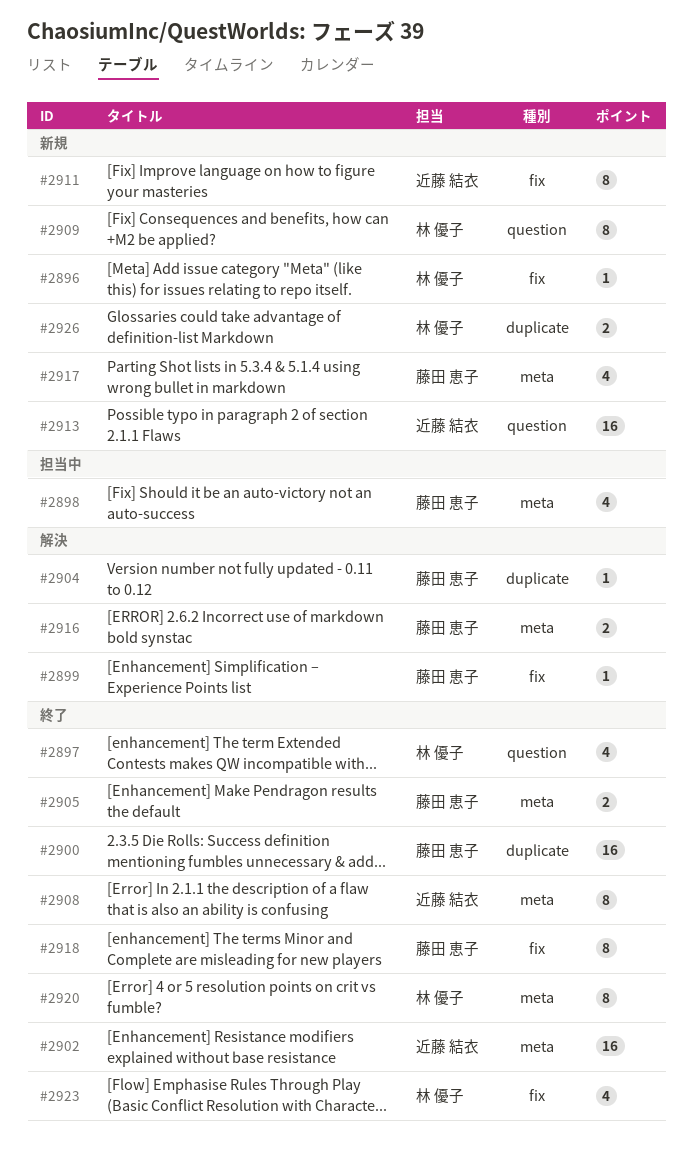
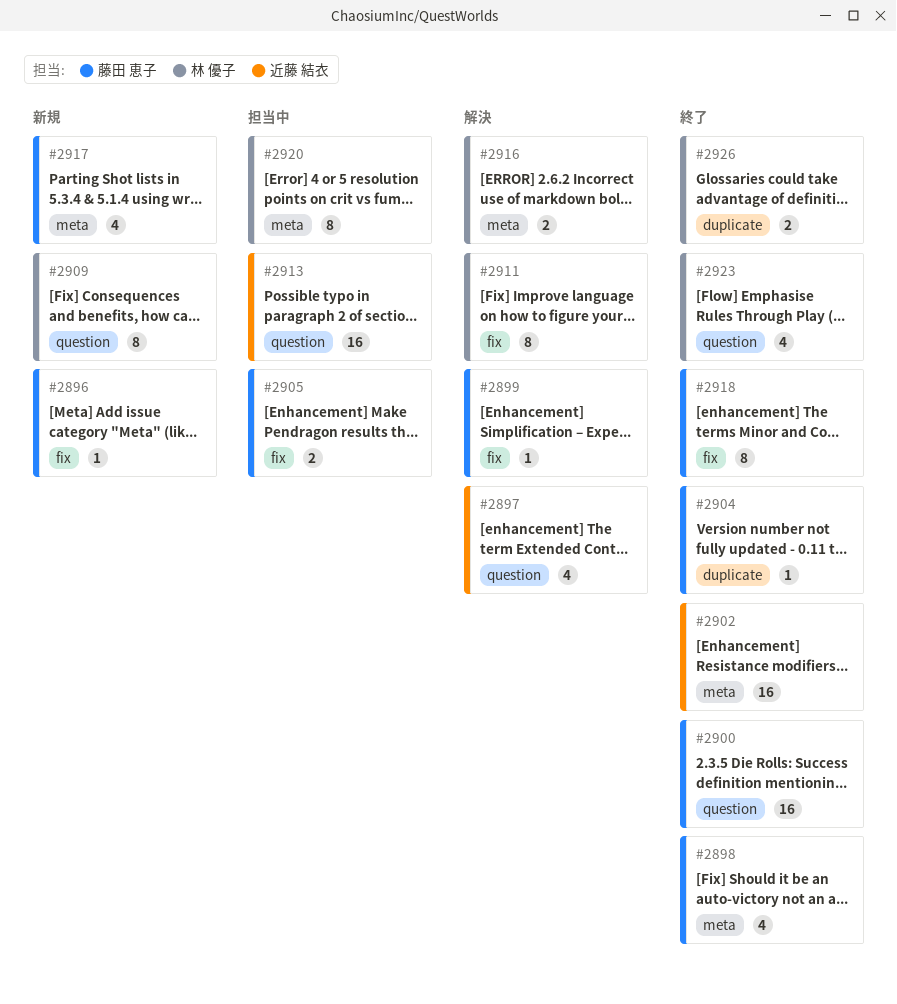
#2896, owner: 林 優子 -> 藤田 恵子
#2897, status: 終了 -> 解決
#2897, owner: 林 優子 -> 近藤 結衣
#2898, status: 担当中 -> 終了
#2900, label: duplicate -> question
#2904, status: 解決 -> 終了
#2905, status: 終了 -> 担当中
#2905, label: meta -> fix
#2908: present -> none
#2911, status: 新規 -> 解決
#2911, owner: 近藤 結衣 -> 林 優子
#2913, status: 新規 -> 担当中
#2916, owner: 藤田 恵子 -> 林 優子
#2920, status: 終了 -> 担当中
#2923, label: fix -> question
#2926, status: 新規 -> 終了

